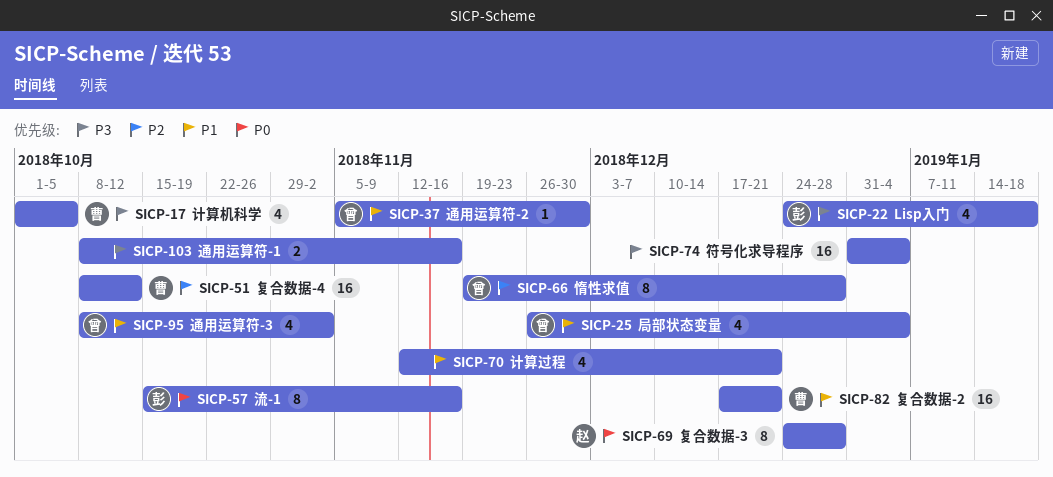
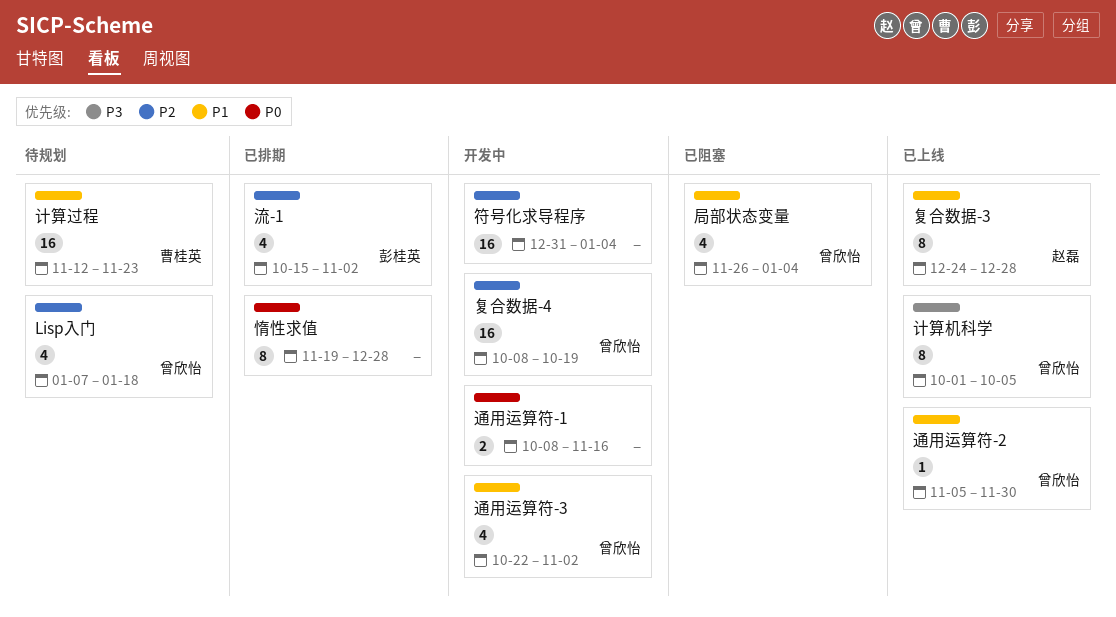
Lisp入门, owner: 彭桂英 -> 曾欣怡
Lisp入门, priority: P3 -> P2
Lisp入门, start: Dec 24 -> Jan 7
复合数据-2: present -> none
复合数据-3, priority: P0 -> P1
复合数据-4, owner: 曹桂英 -> 曾欣怡
复合数据-4, due: Oct 12 -> Oct 19
惰性求值, owner: 曾欣怡 -> none
惰性求值, priority: P2 -> P0
流-1, priority: P0 -> P2
流-1, estimate: 8 -> 4
流-1, due: Nov 16 -> Nov 2
符号化求导程序, priority: P3 -> P2
计算机科学, owner: 曹桂英 -> 曾欣怡
计算机科学, estimate: 4 -> 8
计算过程, owner: none -> 曹桂英
计算过程, estimate: 4 -> 16
计算过程, due: Dec 21 -> Nov 23
通用运算符-1, priority: P3 -> P0
通用运算符-3, start: Oct 8 -> Oct 22

